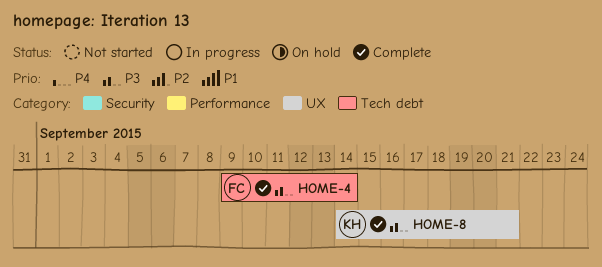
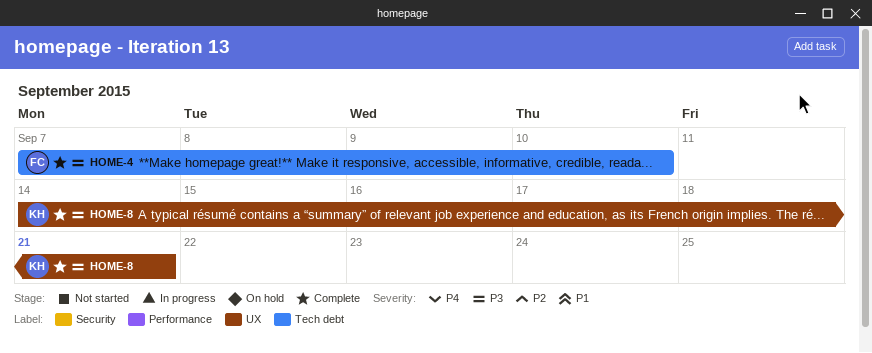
HOME-4, start: Sep 9 -> Sep 7
HOME-4, due: Sep 14 -> Sep 10

